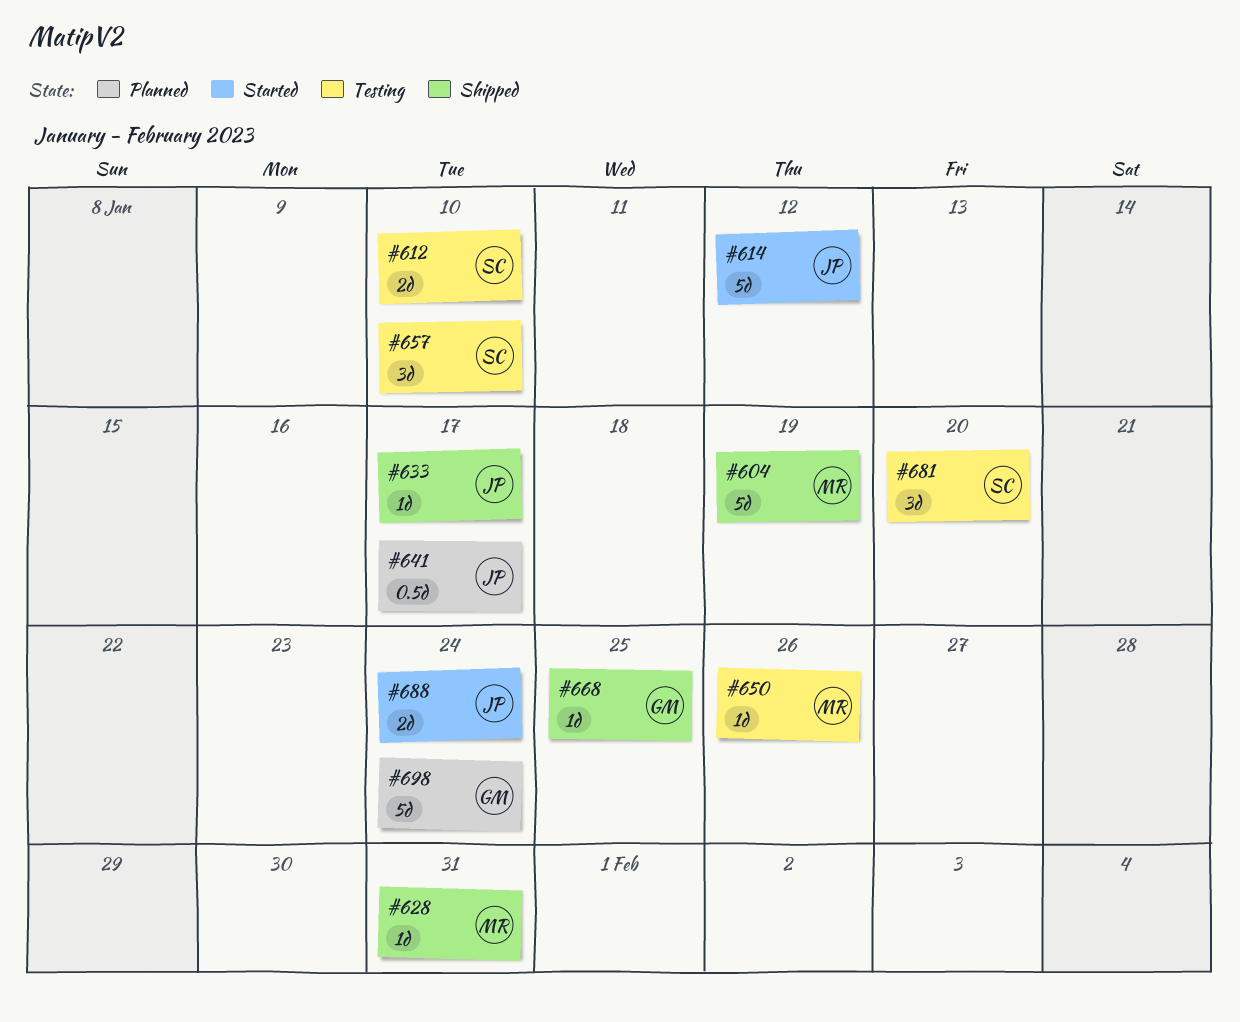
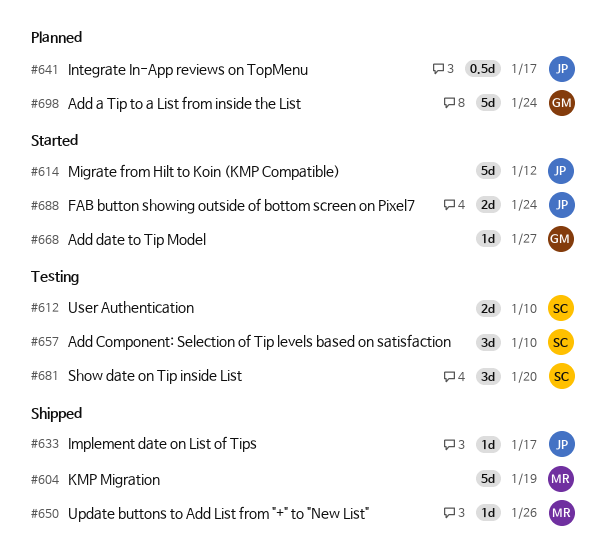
#628: present -> none
#650, status: Testing -> Shipped
#668, status: Shipped -> Started
#668, due: Jan 25 -> Jan 27

